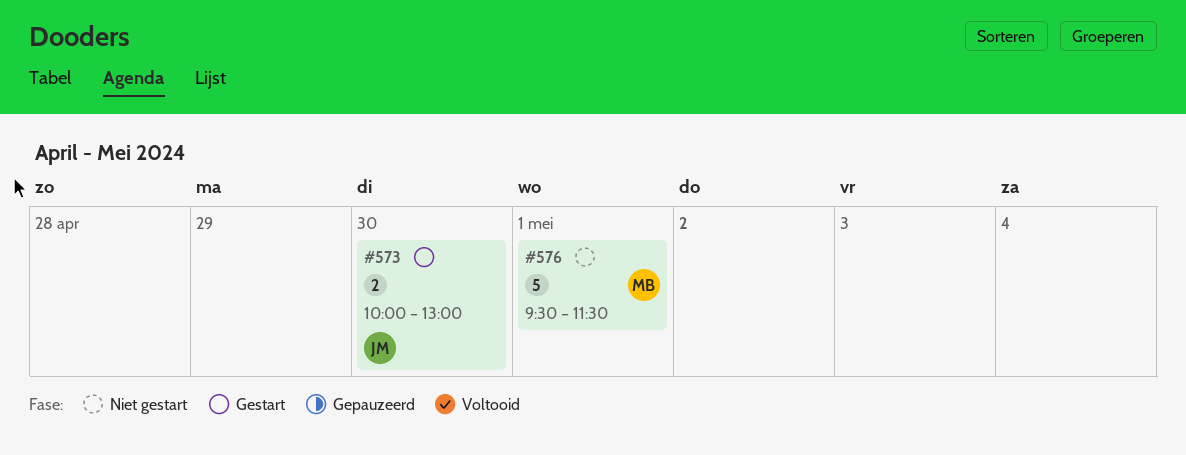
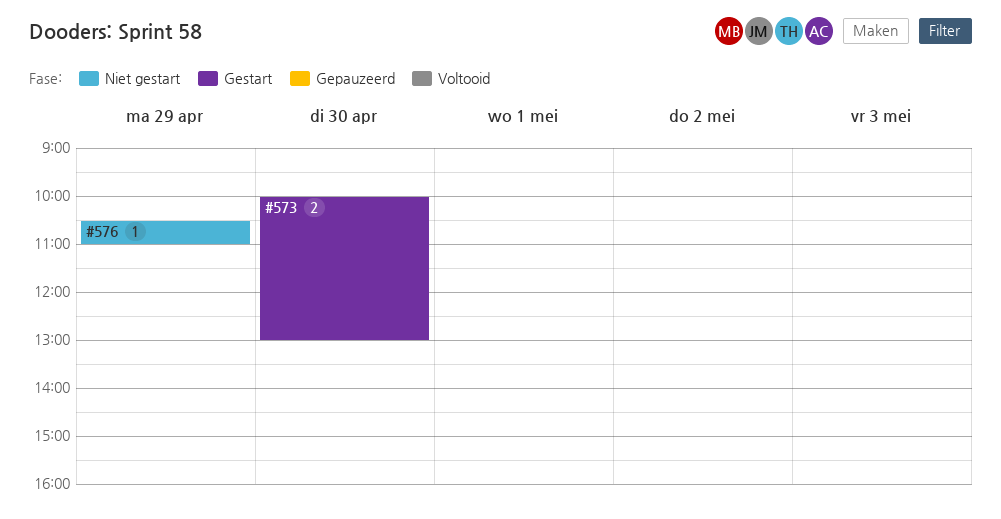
#576, estimate: 5 -> 1
#576, day: May 1 -> Apr 29
#576, begins: 09:30 -> 10:30
#576, ends: 11:30 -> 11:00

